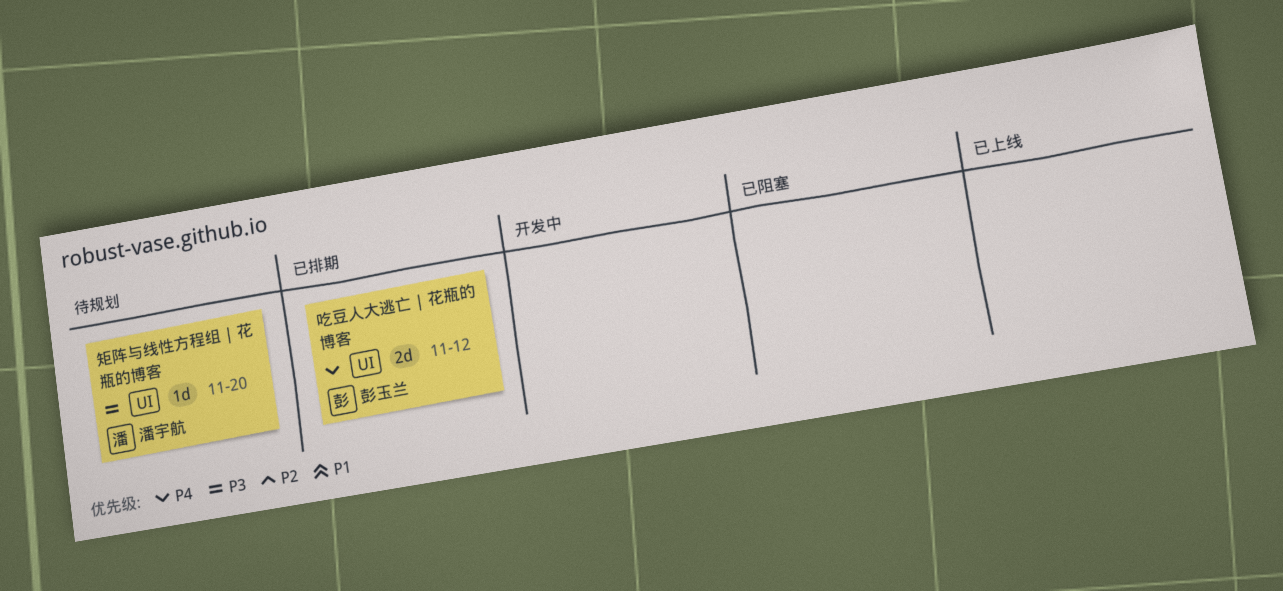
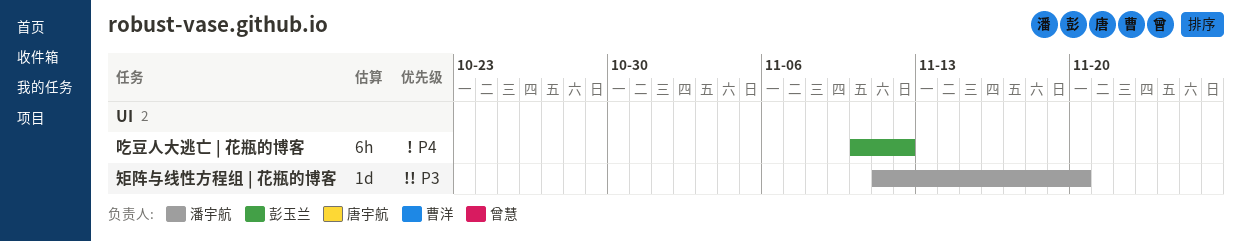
吃豆人大逃亡 | 花瓶的博客, estimate: 2d -> 6h

